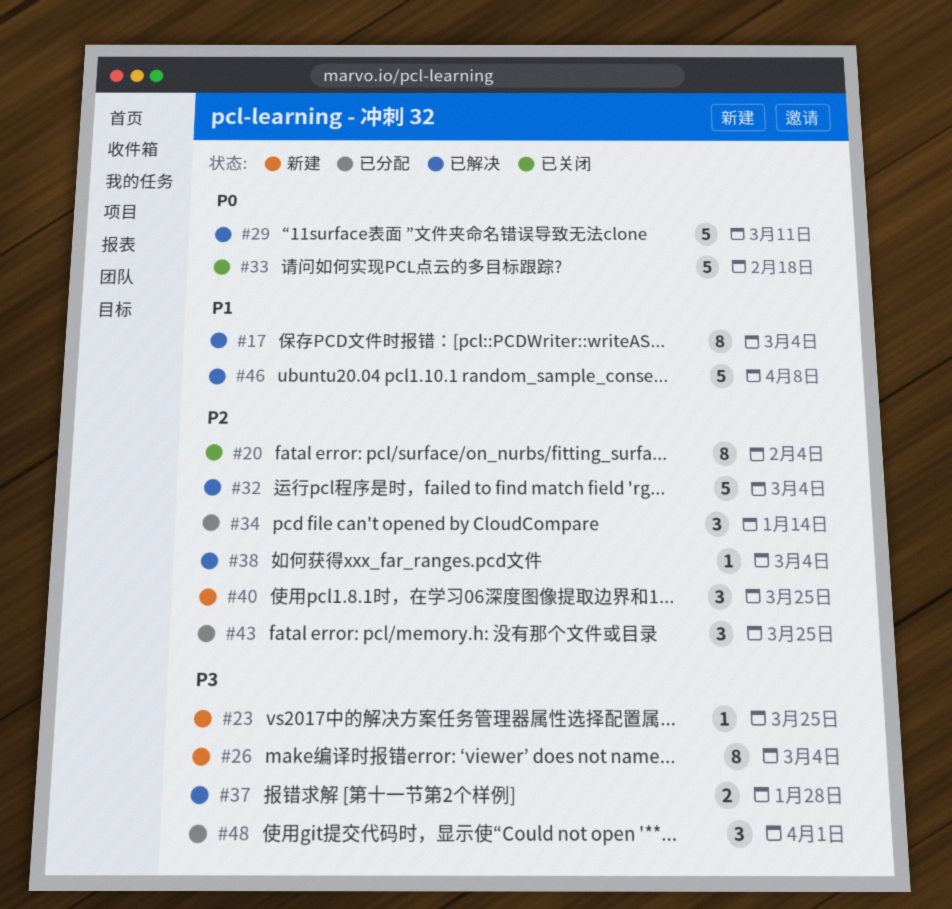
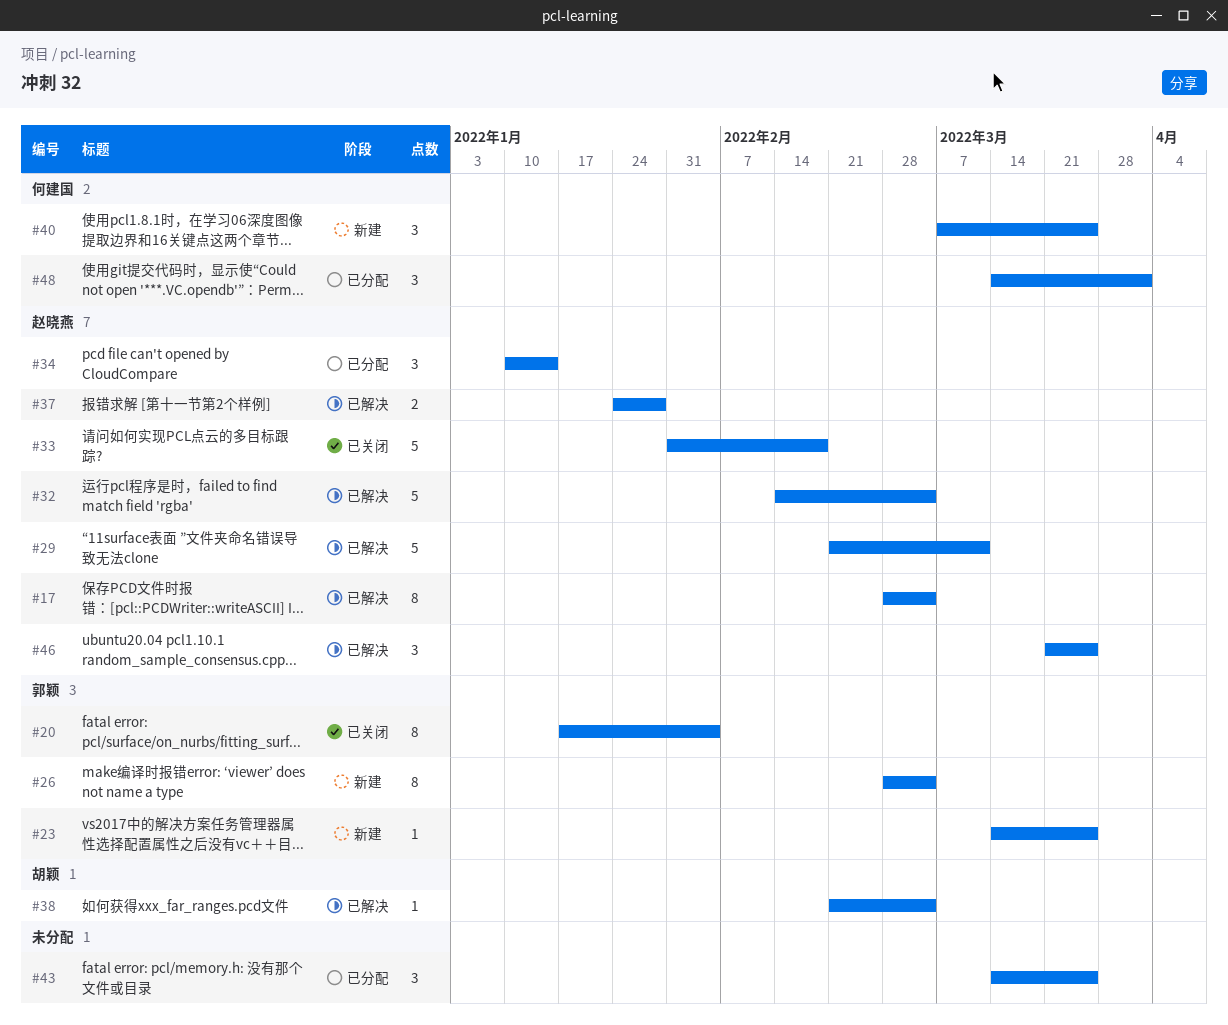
#46, estimate: 5 -> 3
#46, due: Apr 8 -> Mar 25

